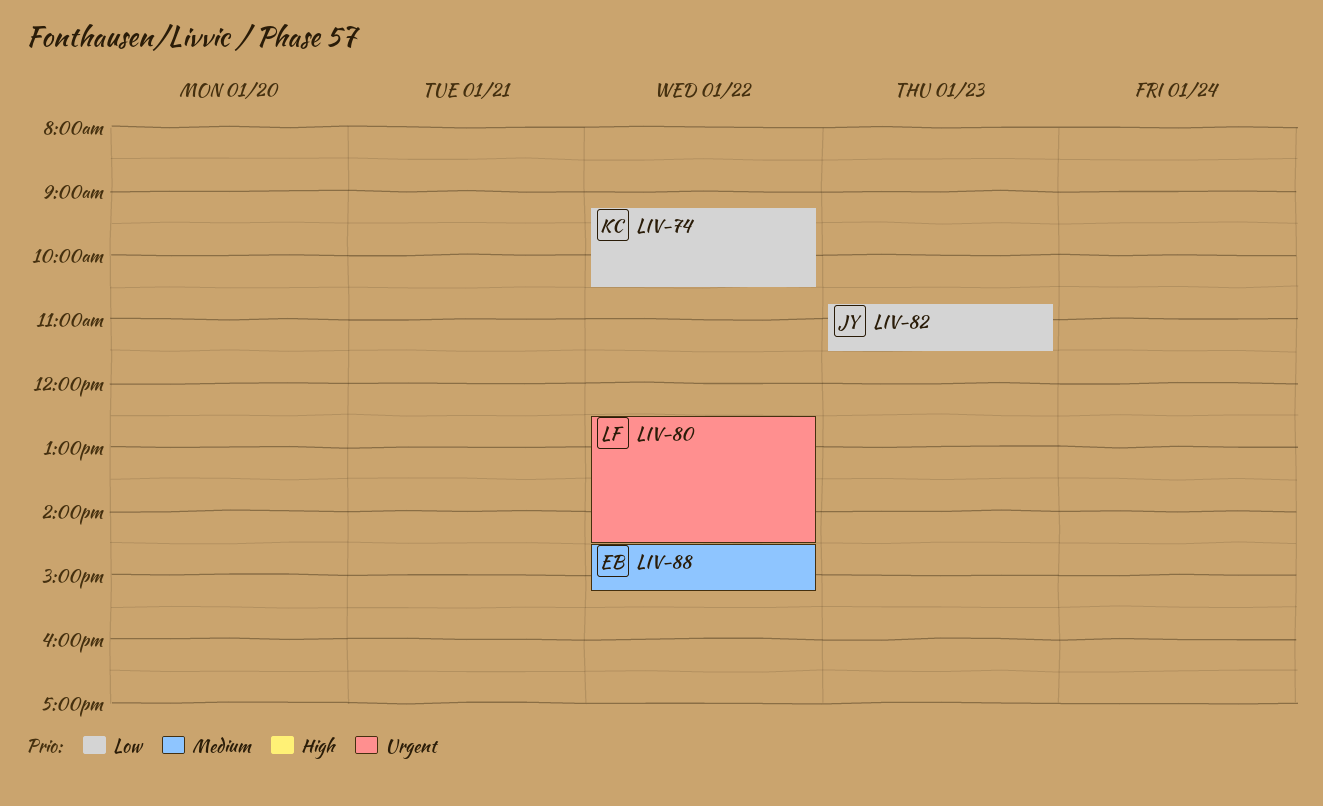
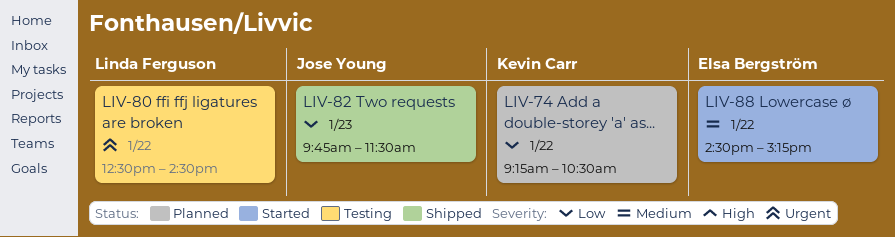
LIV-82, begins: 10:45 -> 09:45

